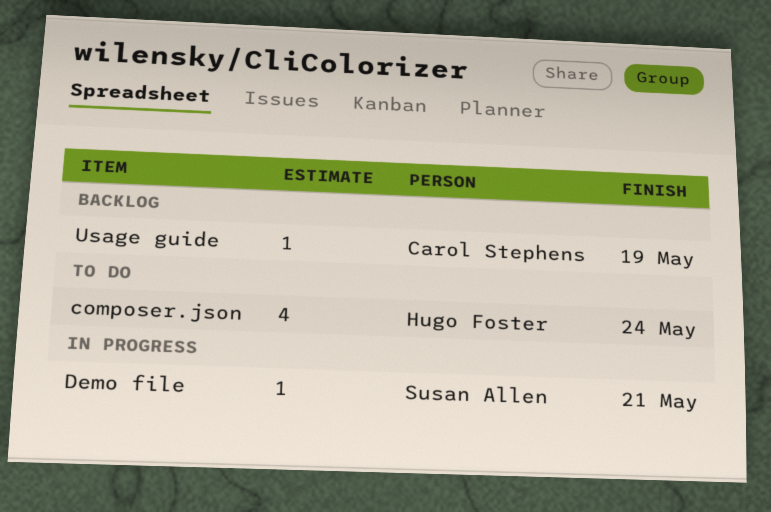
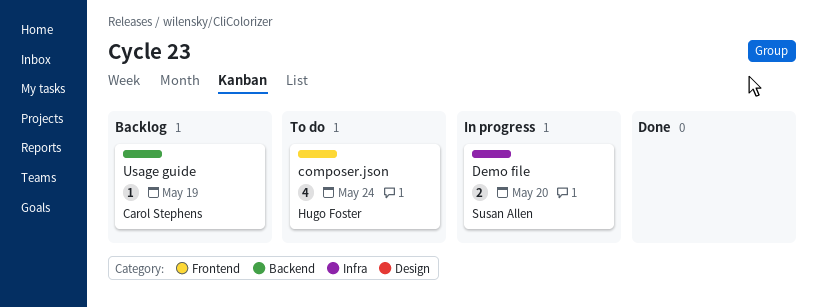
Demo file, estimate: 1 -> 2
Demo file, due: May 21 -> May 20

